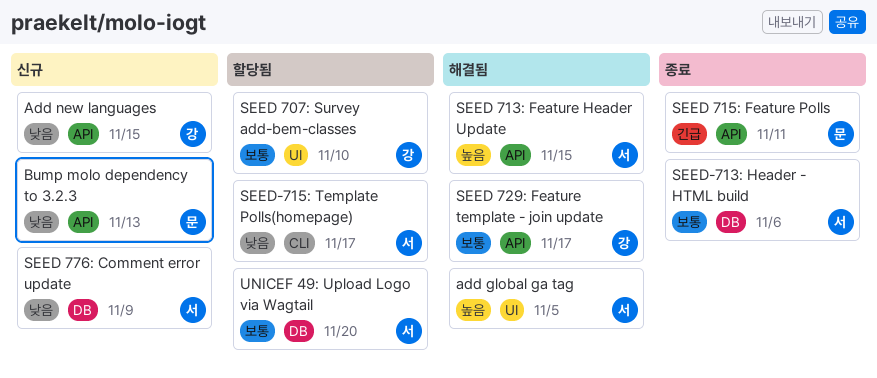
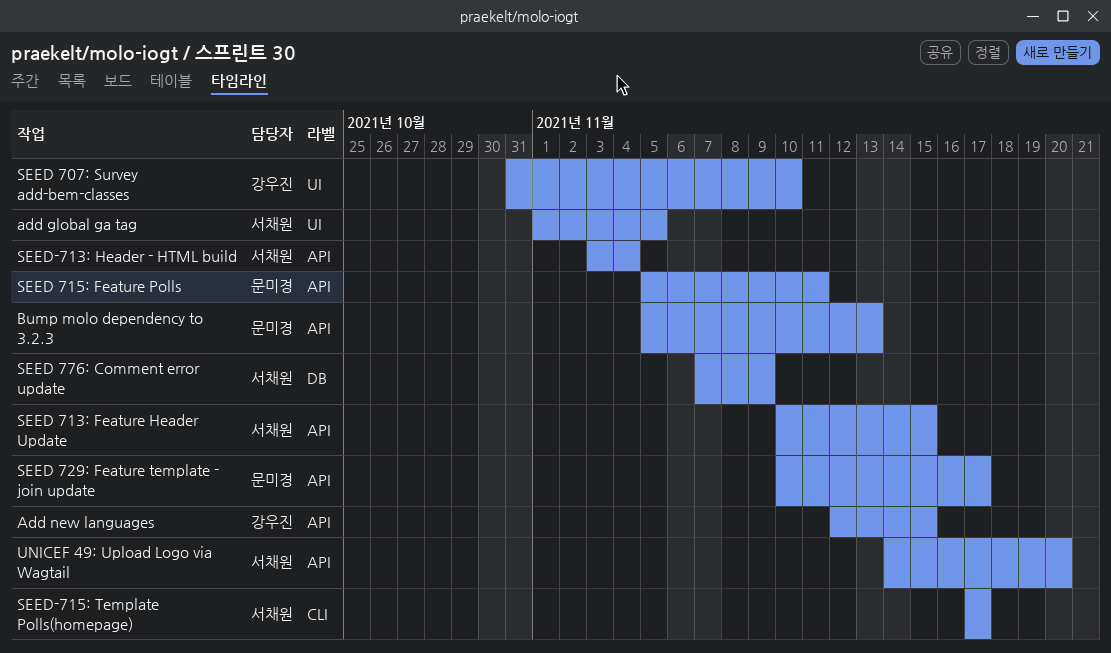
SEED 729: Feature template - join update, owner: 강우진 -> 문미경
SEED-713: Header - HTML build, label: DB -> API
SEED-713: Header - HTML build, due: Nov 6 -> Nov 4
UNICEF 49: Upload Logo via Wagtail, label: DB -> API

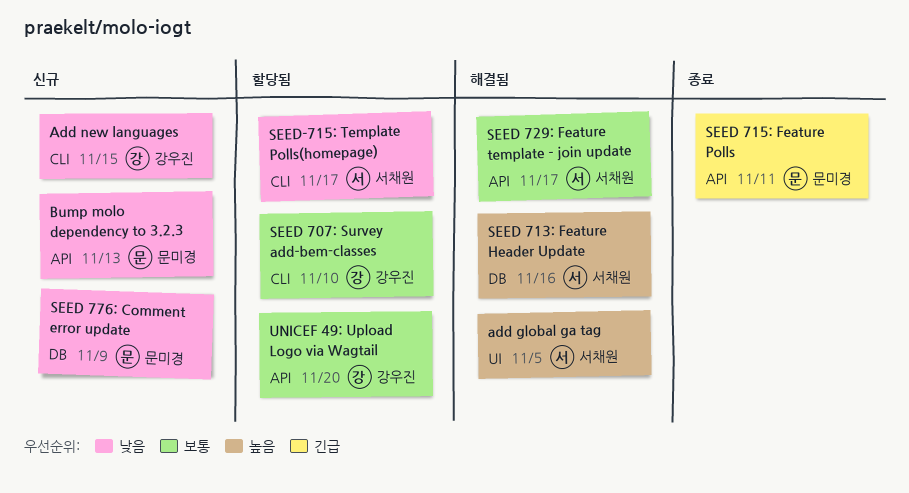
Add new languages, label: API -> CLI
SEED 707: Survey add-bem-classes, label: UI -> CLI
SEED 713: Feature Header Update, label: API -> DB
SEED 713: Feature Header Update, due: Nov 15 -> Nov 16
SEED 729: Feature template - join update, owner: 문미경 -> 서채원
SEED 776: Comment error update, owner: 서채원 -> 문미경
SEED-713: Header - HTML build: present -> none
UNICEF 49: Upload Logo via Wagtail, owner: 서채원 -> 강우진

